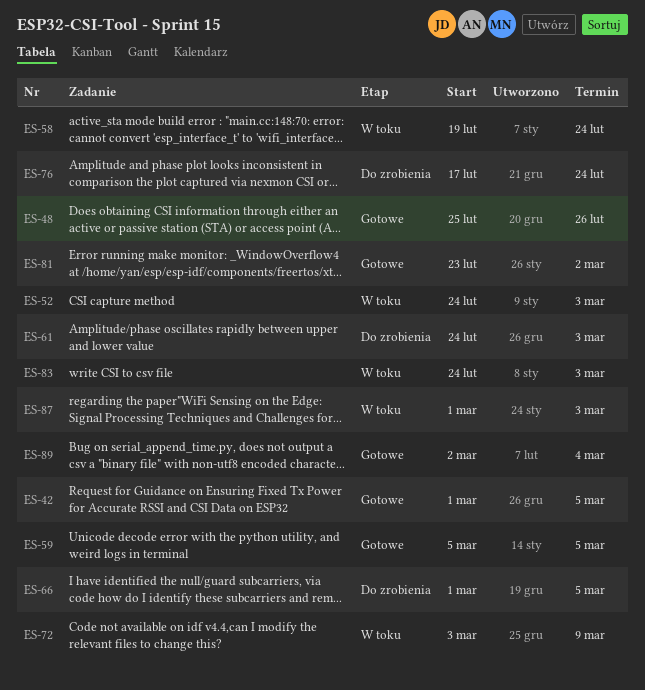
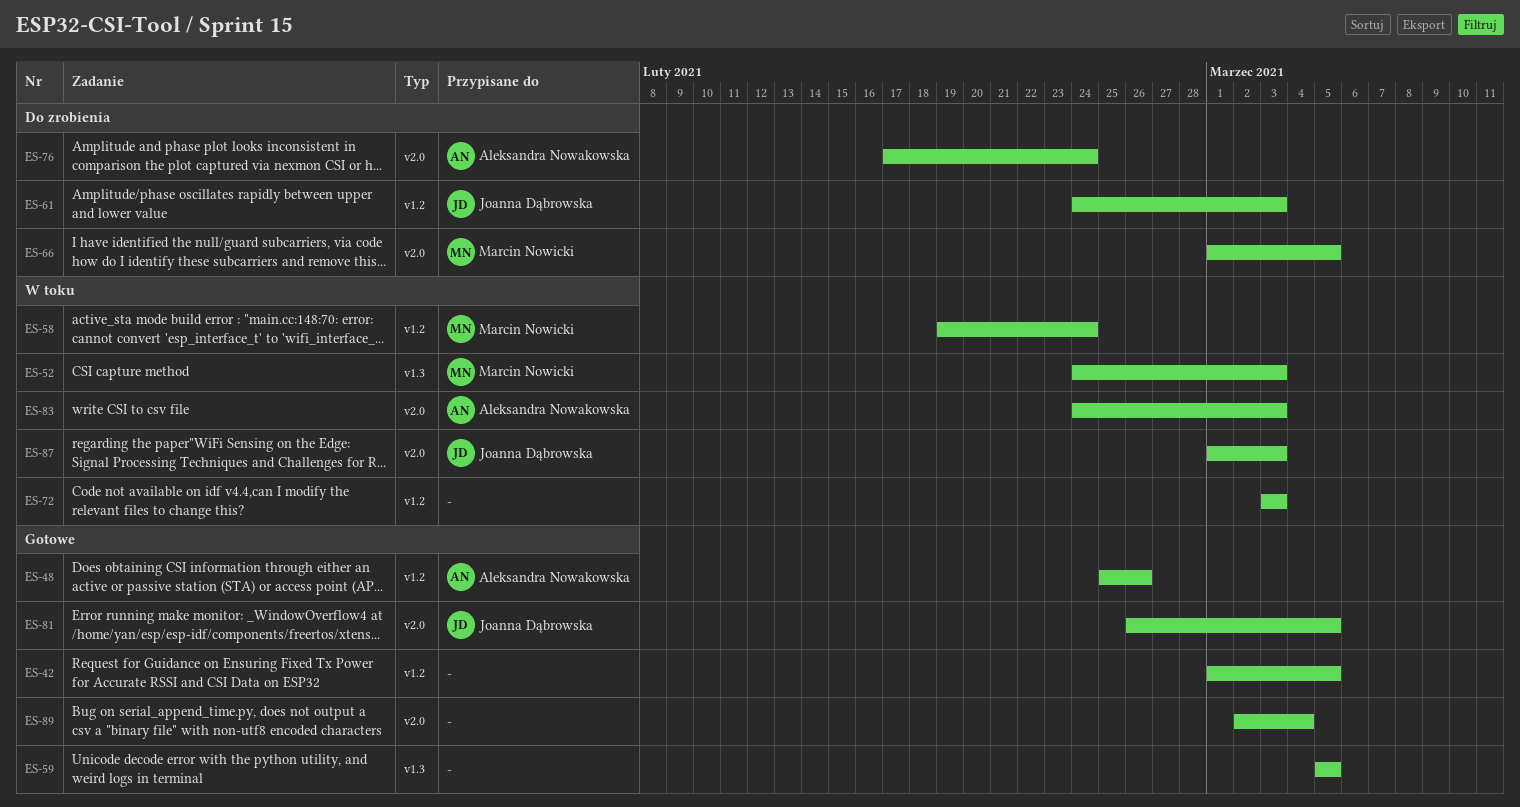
ES-72, due: Mar 9 -> Mar 3
ES-81, start: Feb 23 -> Feb 26
ES-81, due: Mar 2 -> Mar 5

